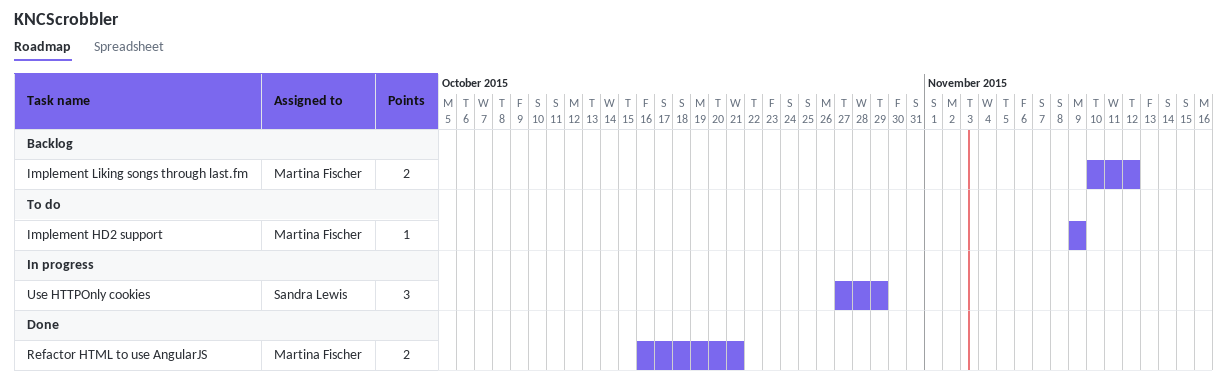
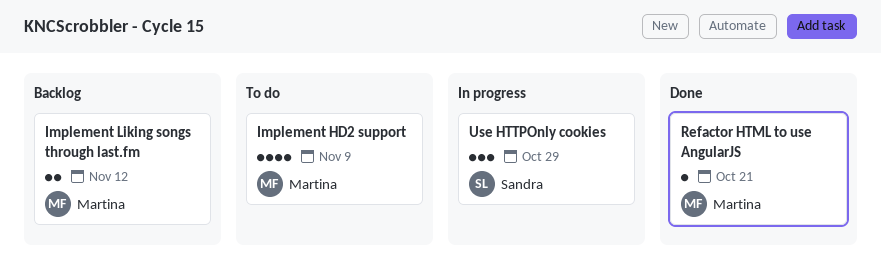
Implement HD2 support, estimate: 1 -> 4
Refactor HTML to use AngularJS, estimate: 2 -> 1

